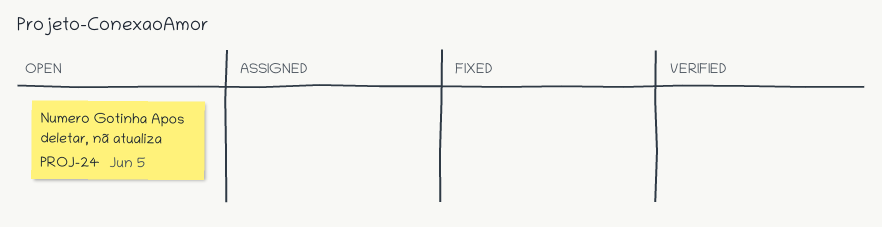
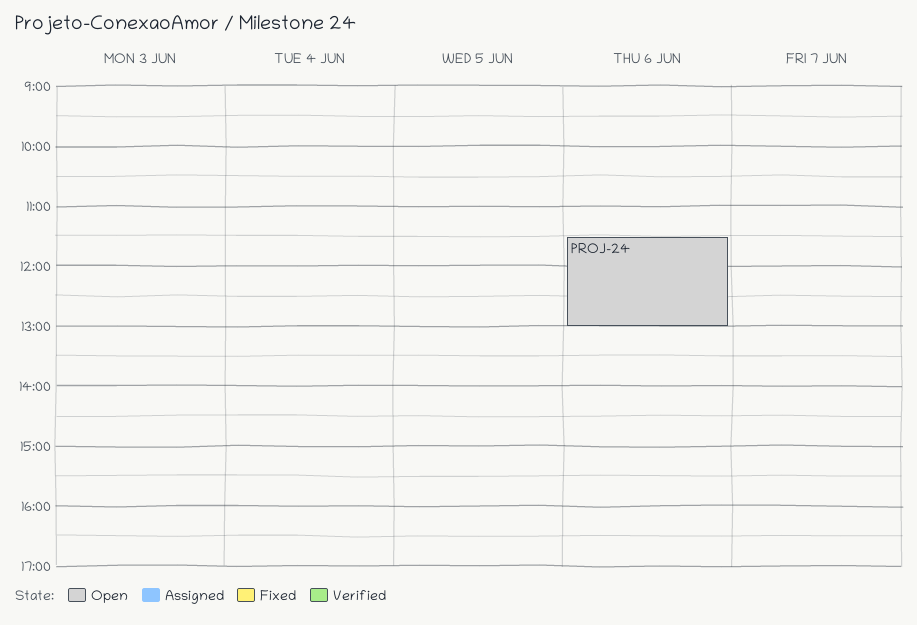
PROJ-24, day: Jun 5 -> Jun 6

